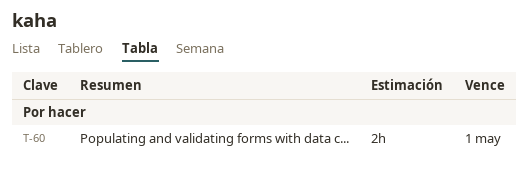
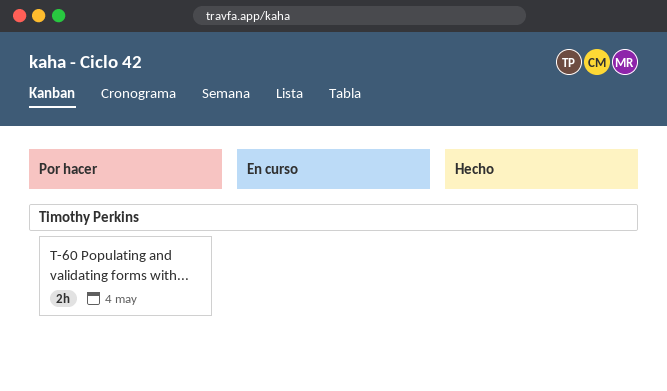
T-60, due: May 1 -> May 4

